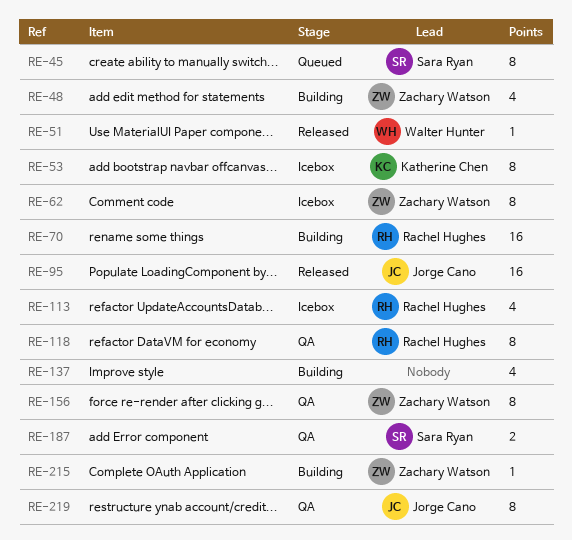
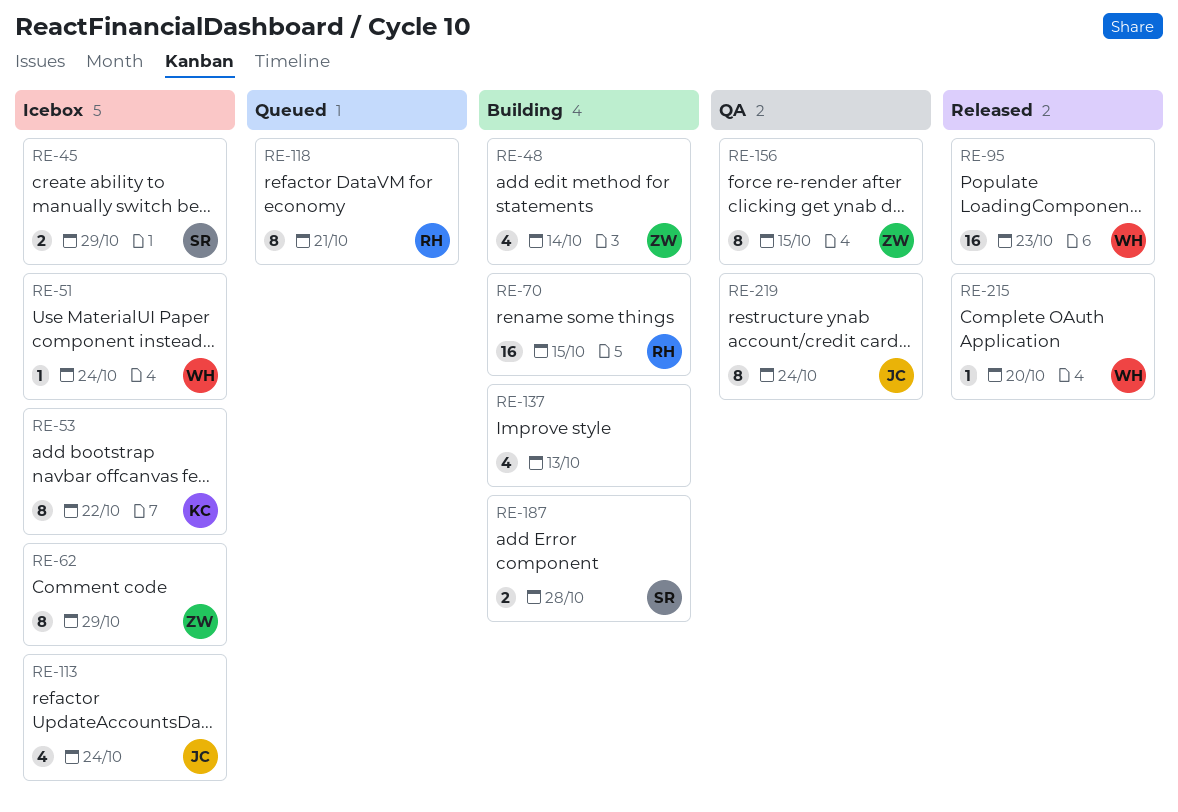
RE-45, status: Queued -> Icebox
RE-45, estimate: 8 -> 2
RE-51, status: Released -> Icebox
RE-95, owner: Jorge Cano -> Walter Hunter
RE-113, owner: Rachel Hughes -> Jorge Cano
RE-118, status: QA -> Queued
RE-187, status: QA -> Building
RE-215, status: Building -> Released
RE-215, owner: Zachary Watson -> Walter Hunter

